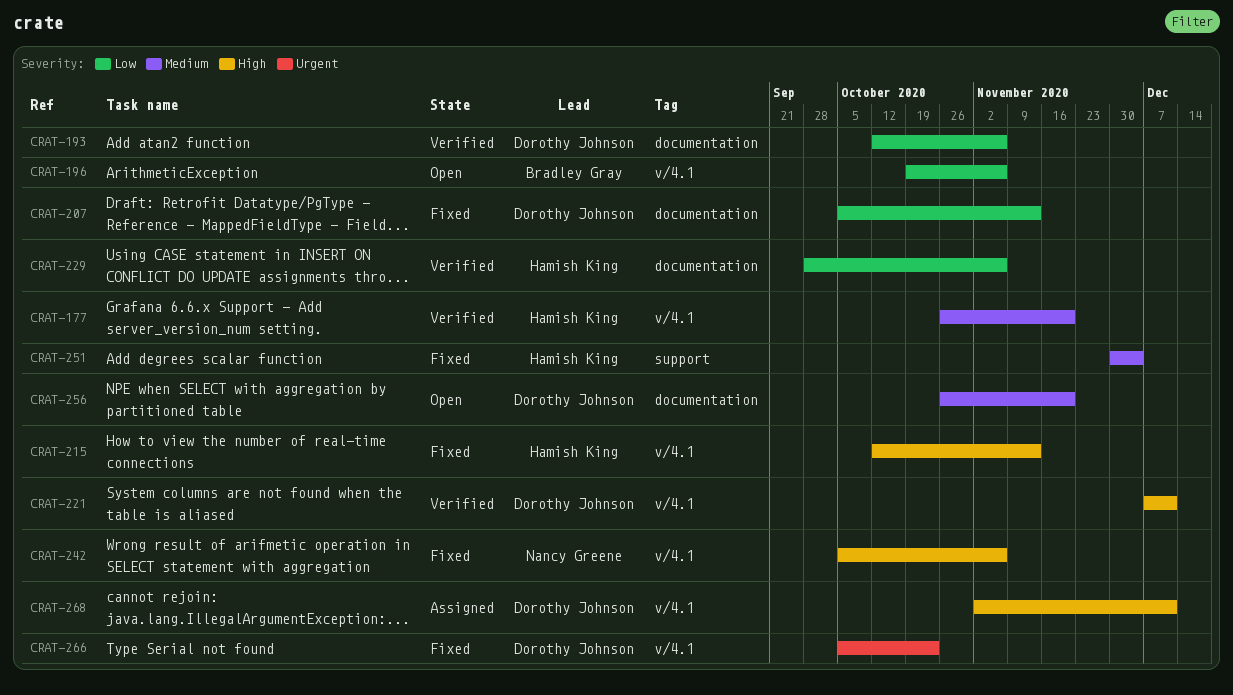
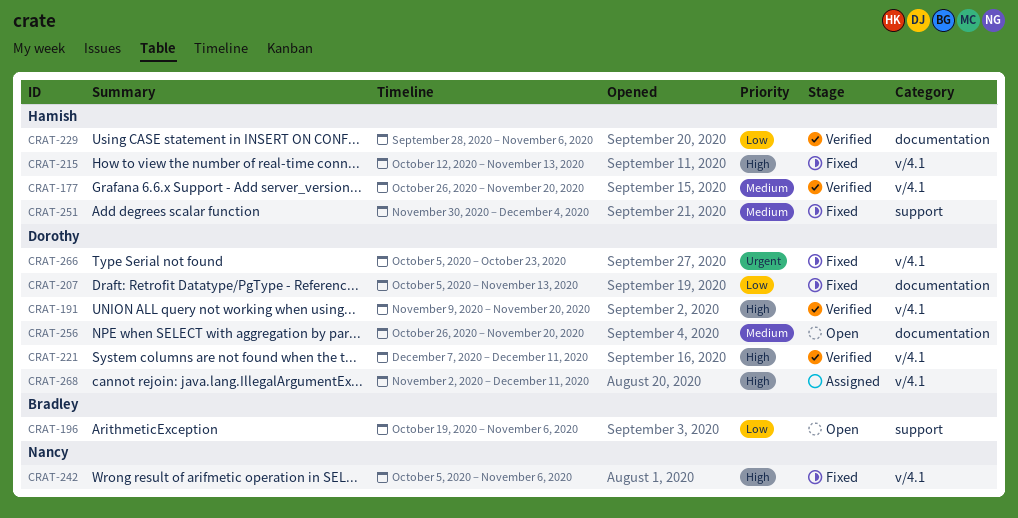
CRAT-191: none -> present
CRAT-193: present -> none
CRAT-196, label: v/4.1 -> support

